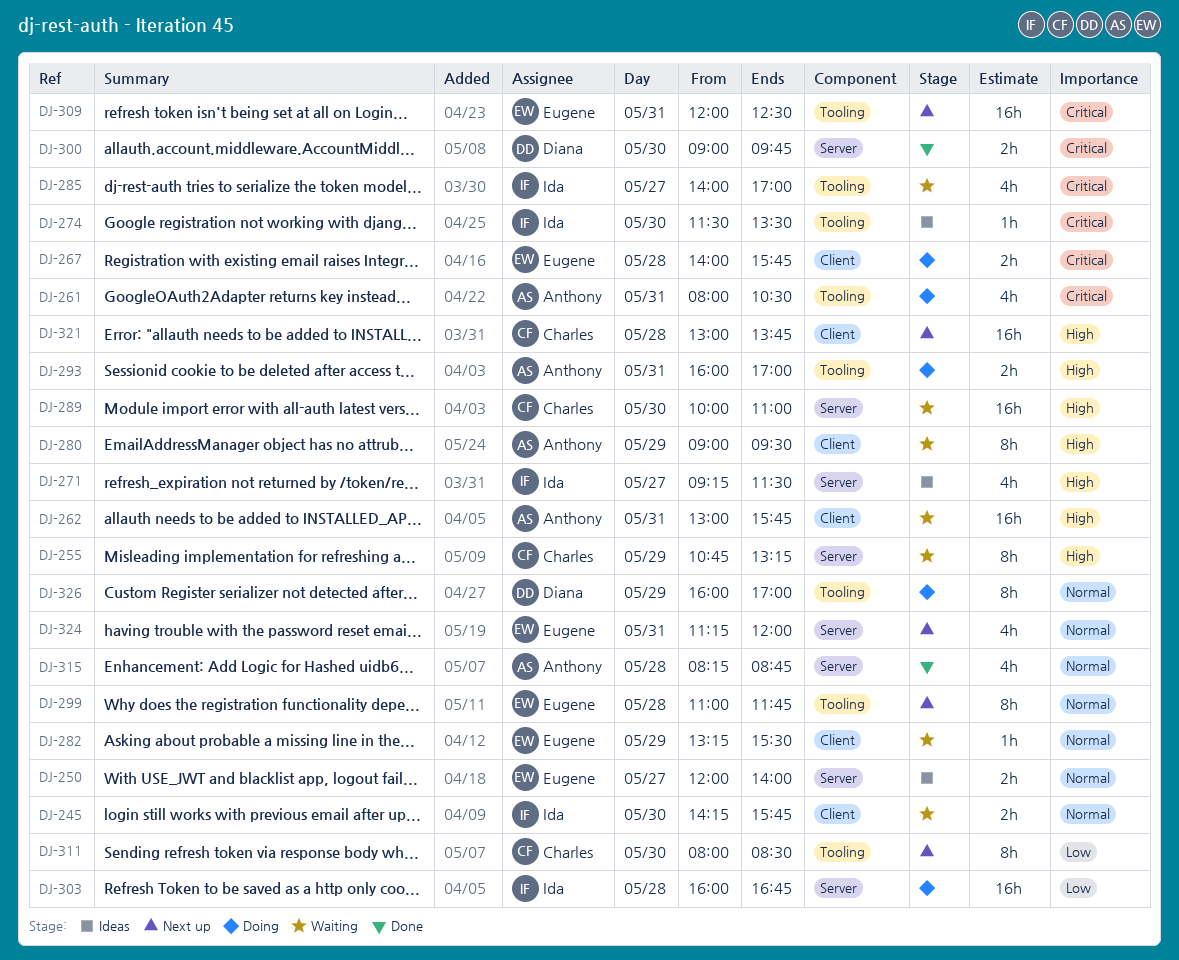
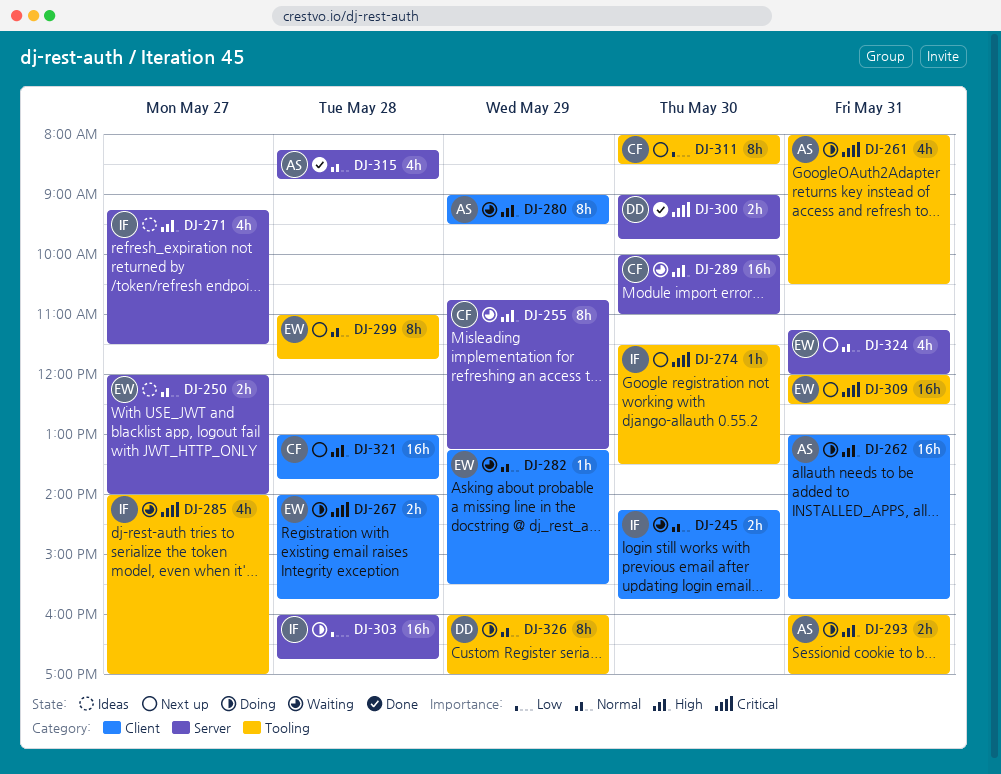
DJ-262, status: Waiting -> Doing
DJ-274, status: Ideas -> Next up

